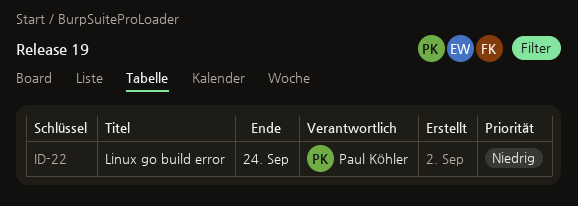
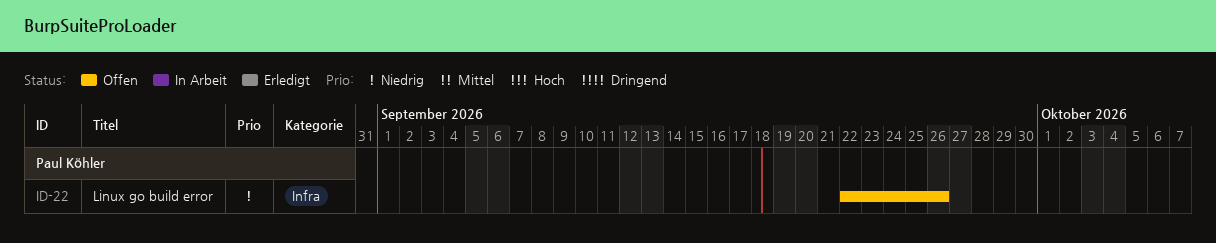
ID-22, due: Sep 24 -> Sep 26

